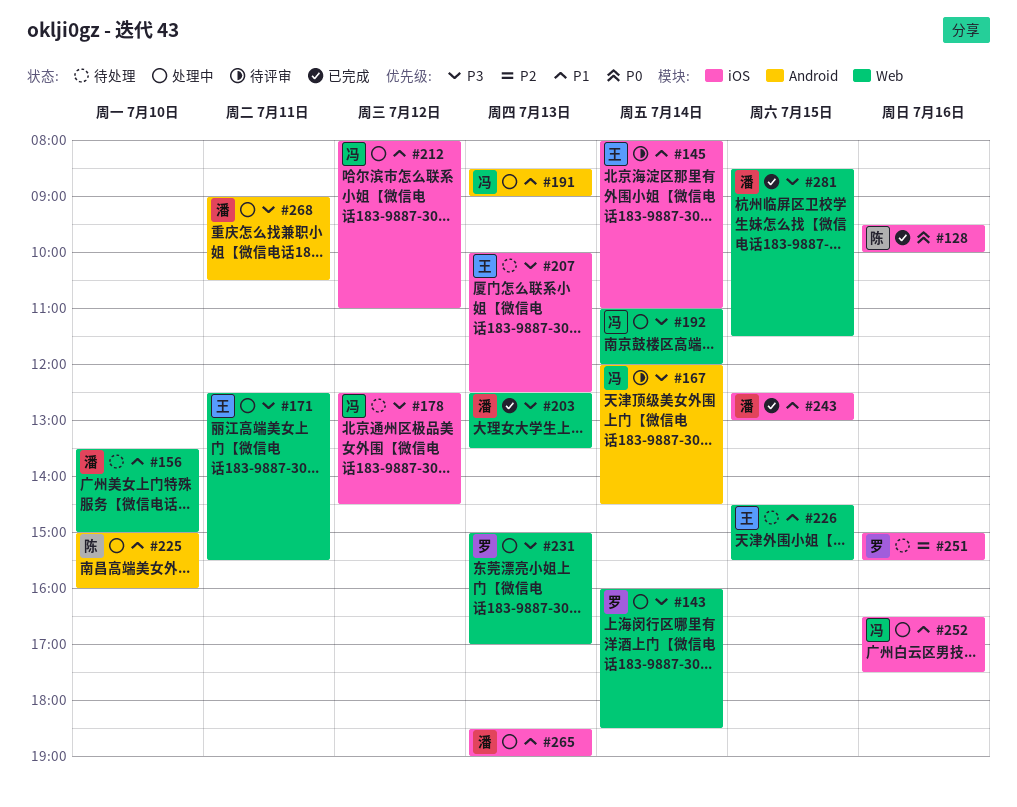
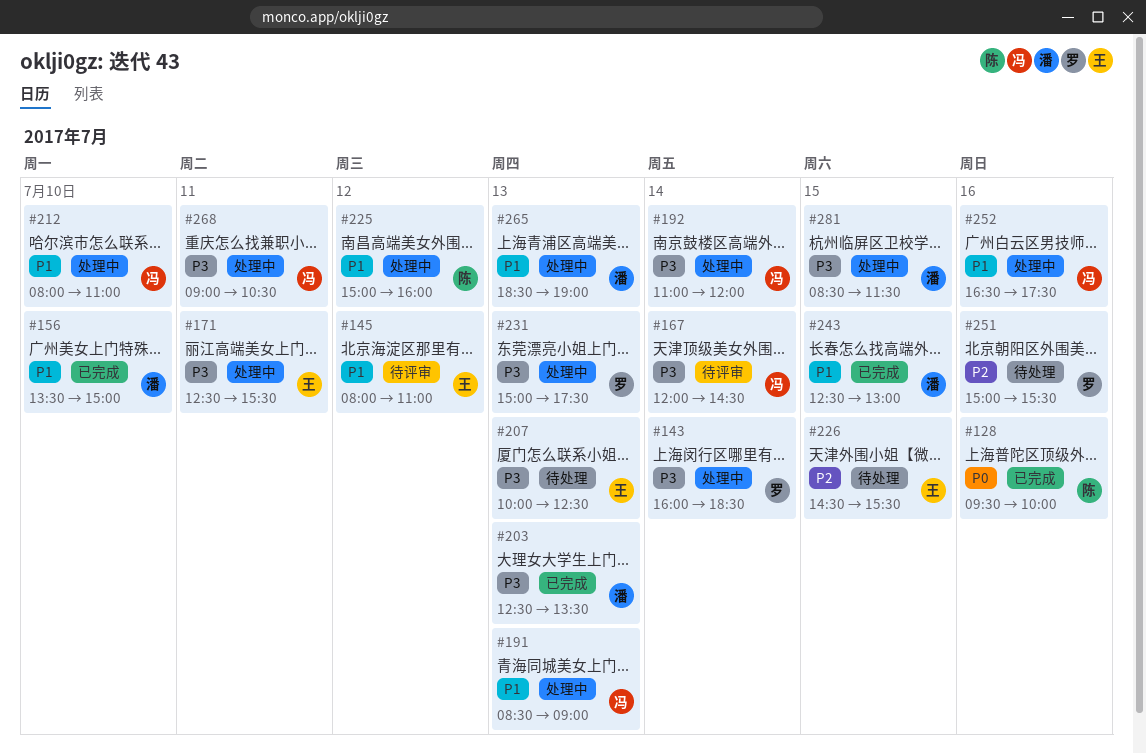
#145, day: Jul 14 -> Jul 12
#156, status: 待处理 -> 已完成
#178: present -> none
#212, day: Jul 12 -> Jul 10
#225, day: Jul 10 -> Jul 12
#226, priority: P1 -> P2
#231, ends: 17:00 -> 17:30
#268, owner: 潘 -> 冯
#281, status: 已完成 -> 处理中

